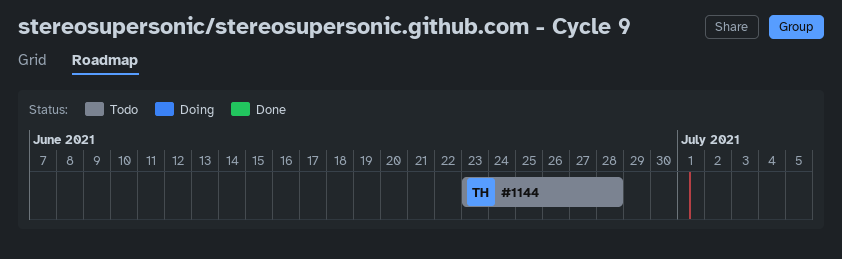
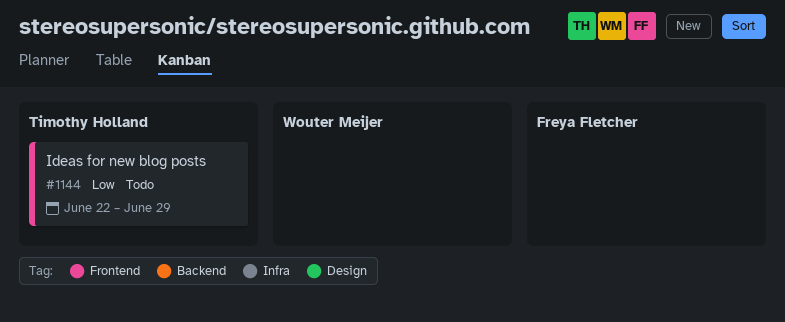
#1144, start: Jun 23 -> Jun 22
#1144, due: Jun 28 -> Jun 29

